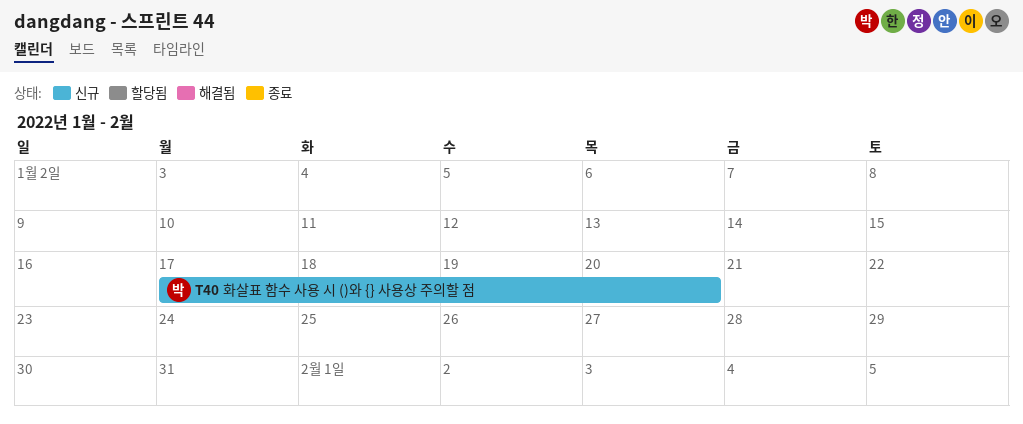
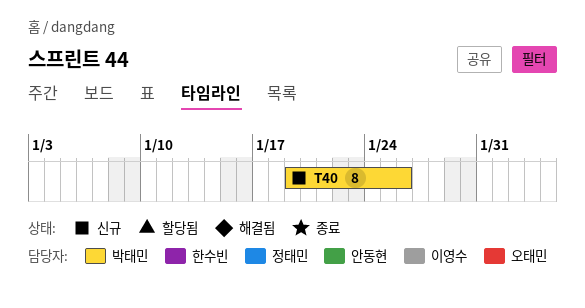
T40, start: Jan 17 -> Jan 19
T40, due: Jan 20 -> Jan 26

